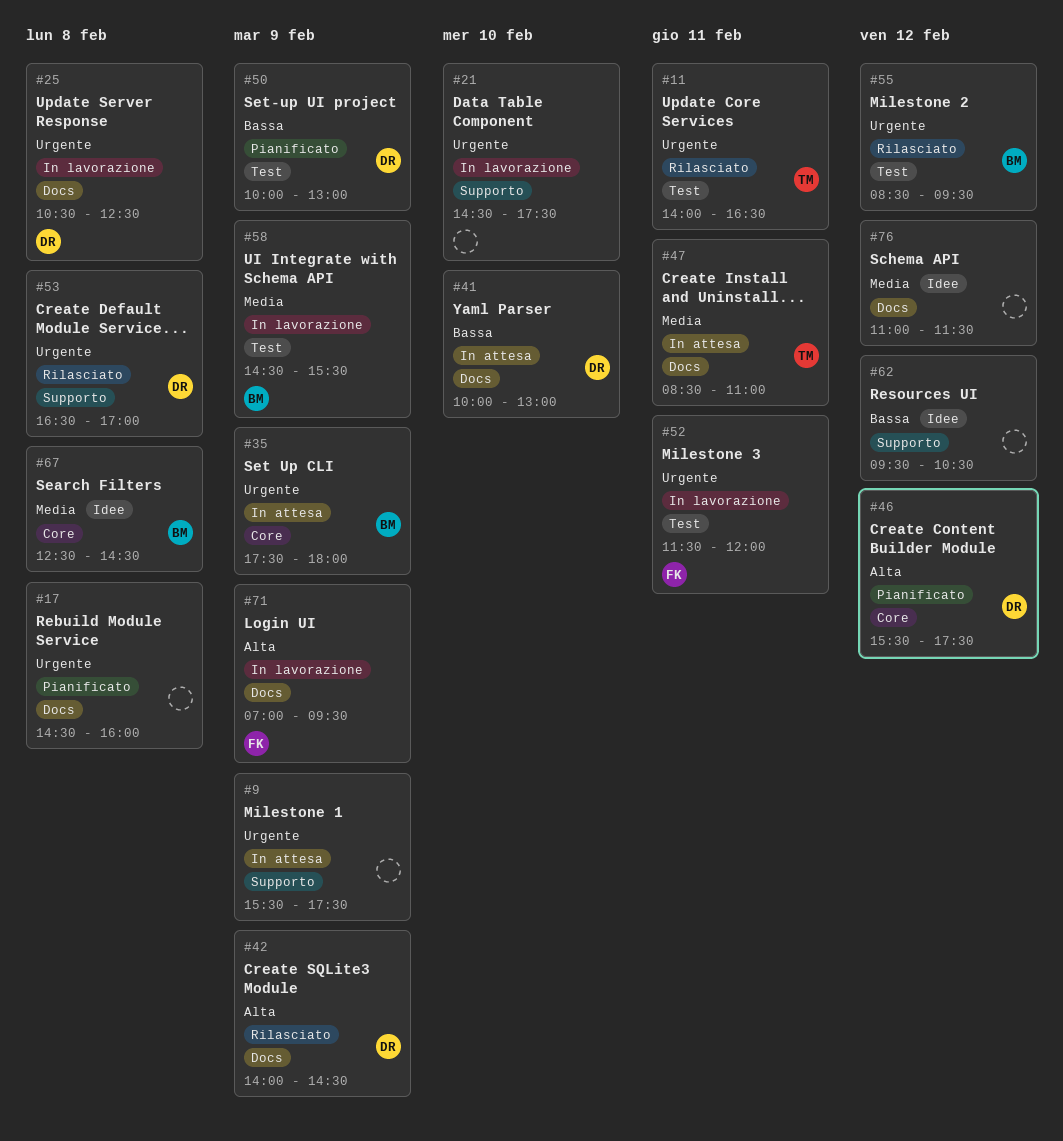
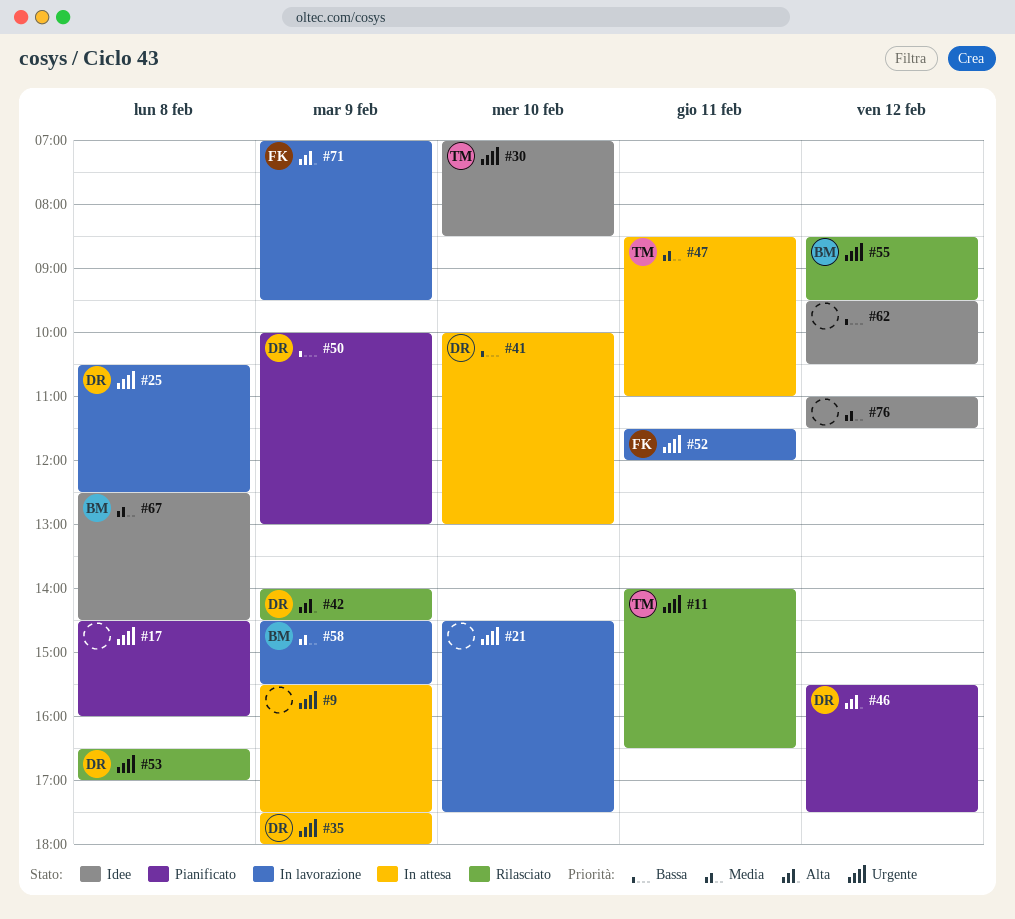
#30: none -> present
#35, owner: BM -> DR

